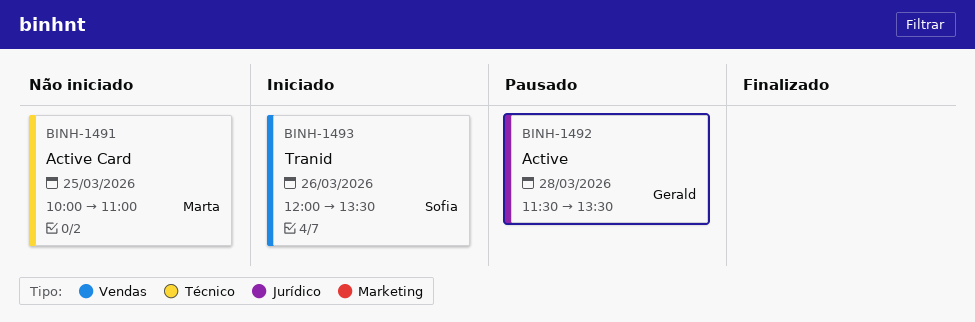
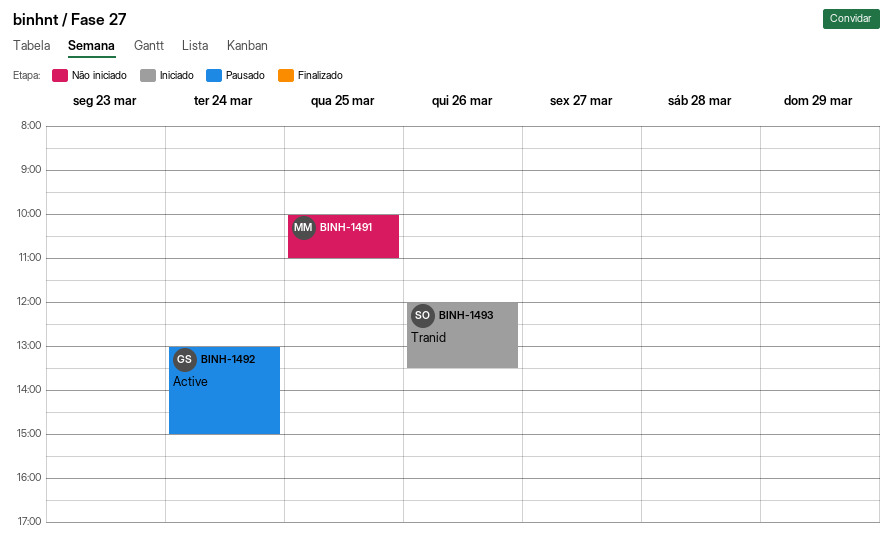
BINH-1492, day: Mar 28 -> Mar 24
BINH-1492, begins: 11:30 -> 13:00
BINH-1492, ends: 13:30 -> 15:00

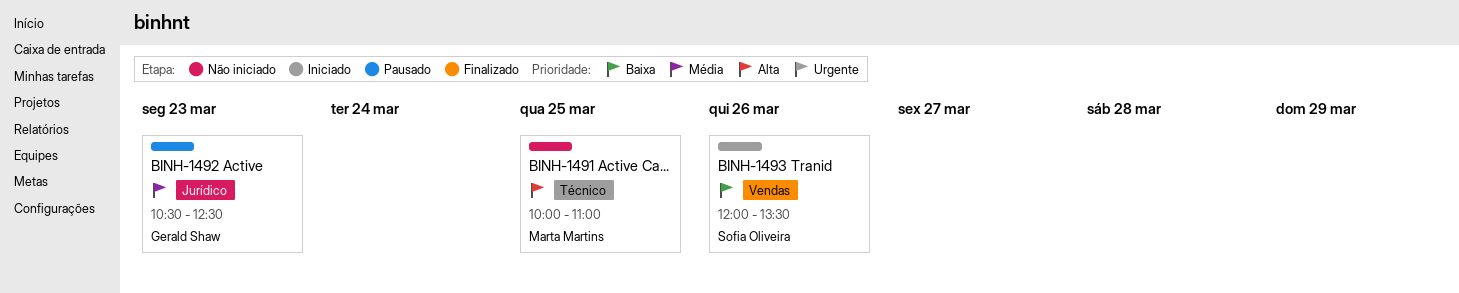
BINH-1492, day: Mar 24 -> Mar 23
BINH-1492, begins: 13:00 -> 10:30
BINH-1492, ends: 15:00 -> 12:30

